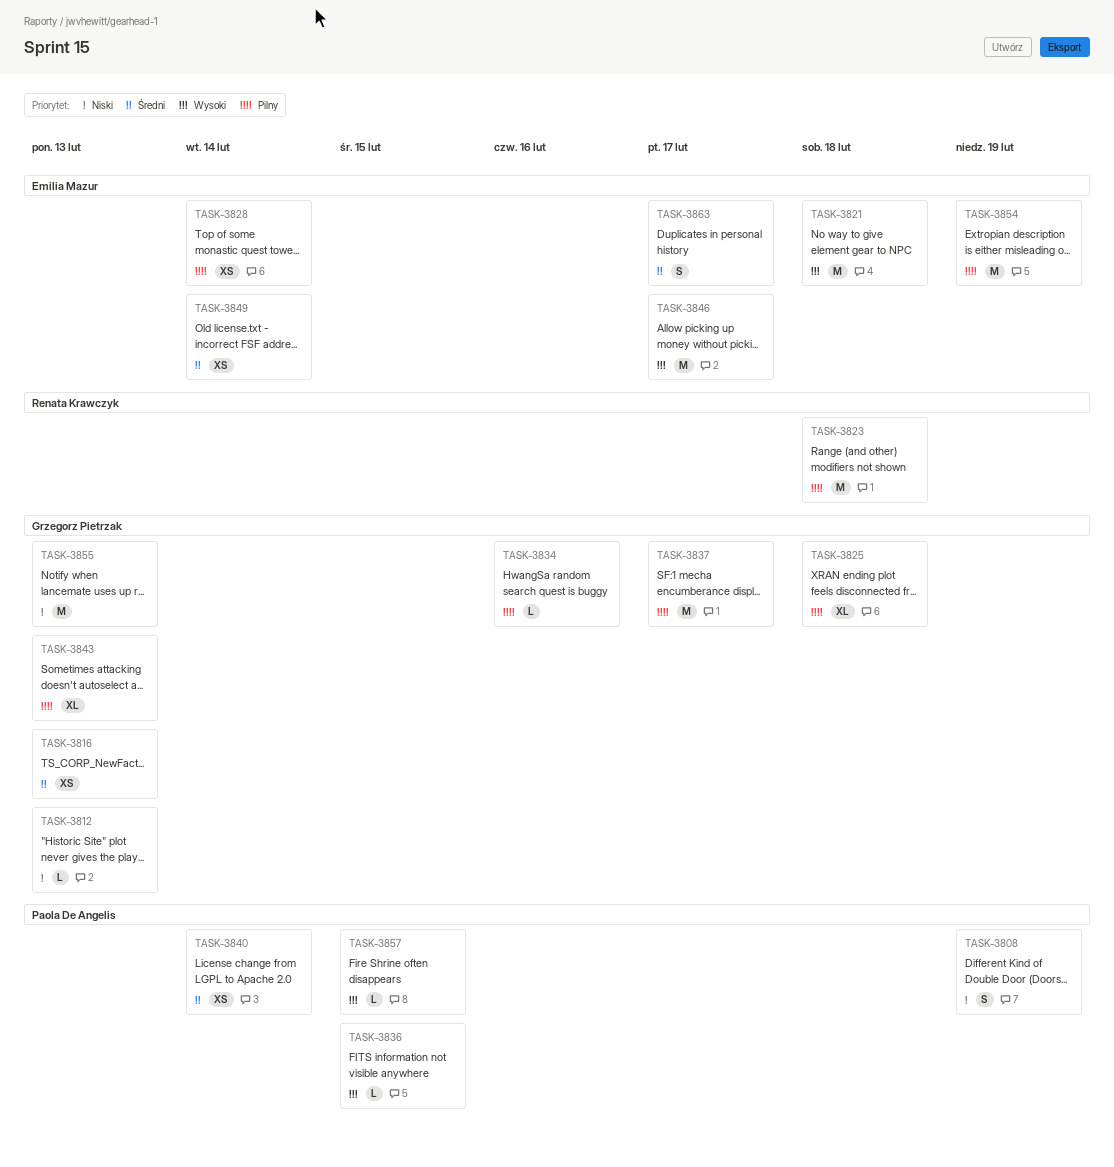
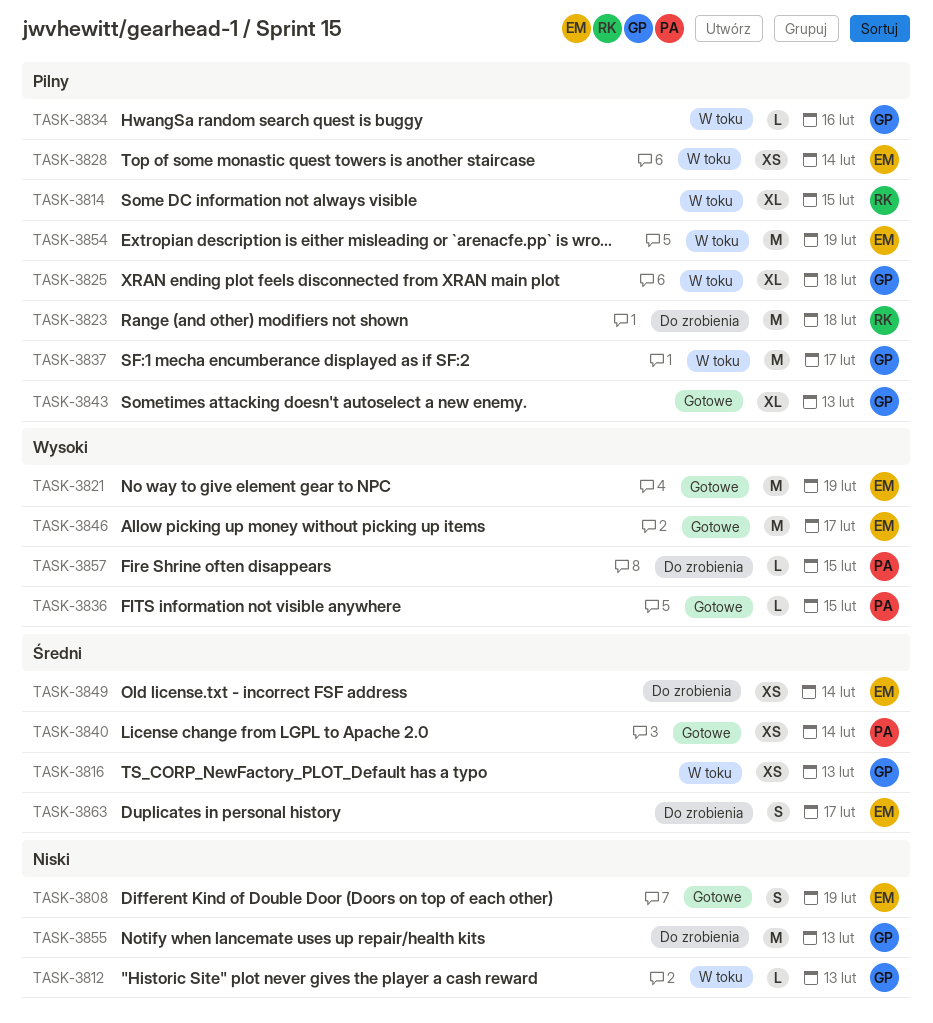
TASK-3808, owner: Paola De Angelis -> Emilia Mazur
TASK-3814: none -> present
TASK-3821, due: Feb 18 -> Feb 19

